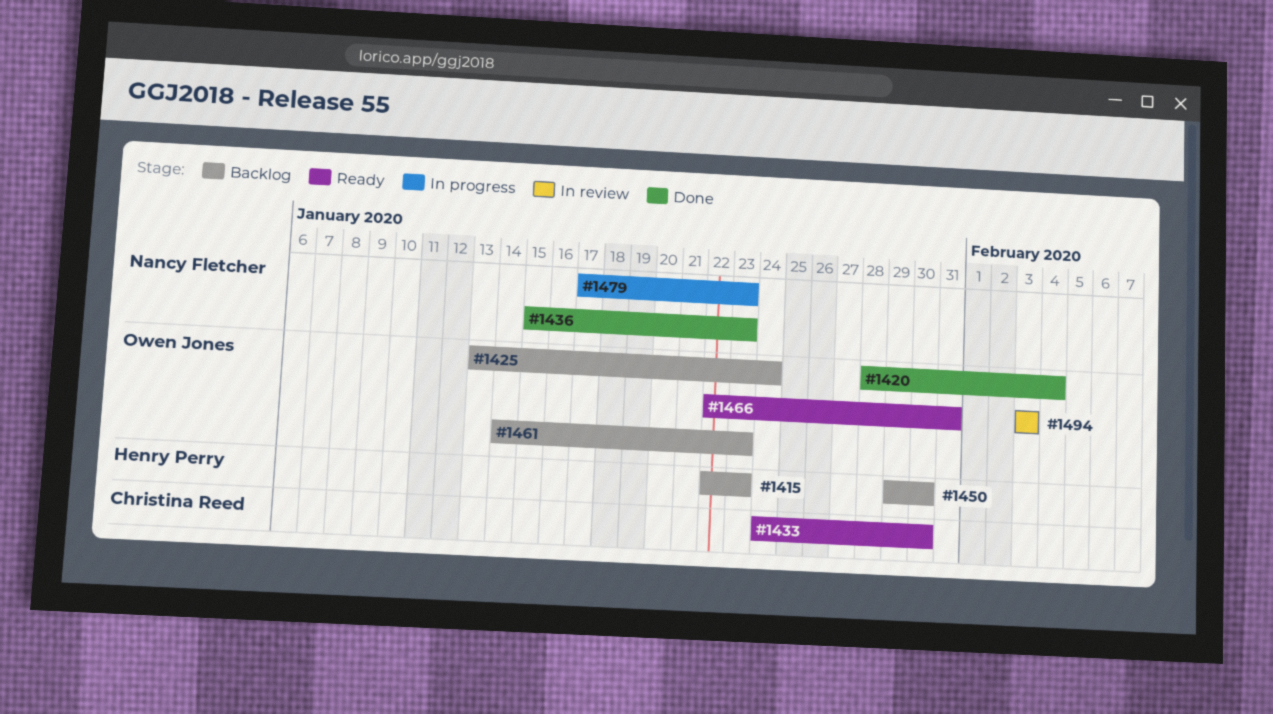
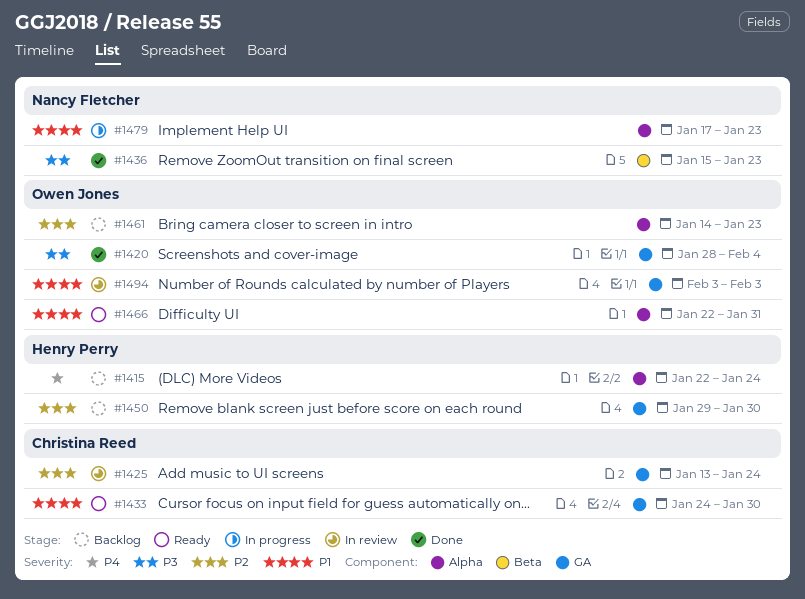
#1415, due: Jan 23 -> Jan 24
#1425, status: Backlog -> In review
#1425, owner: Owen Jones -> Christina Reed

